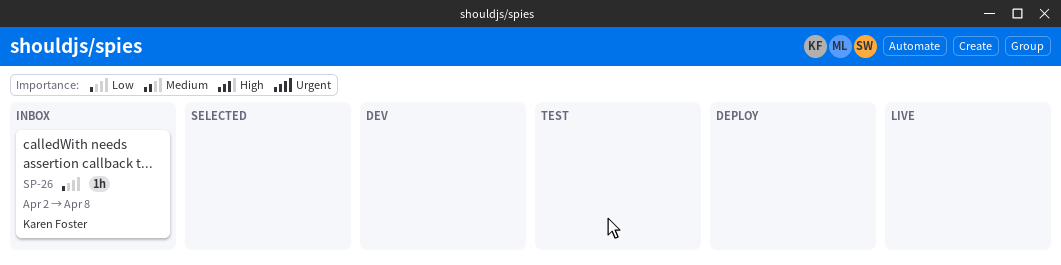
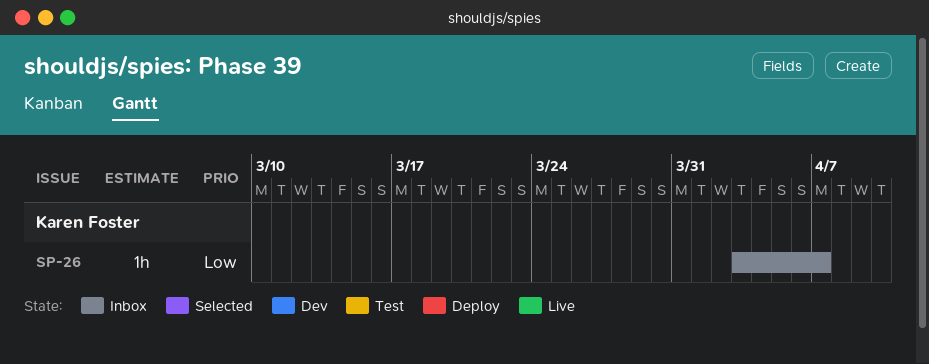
SP-26, start: Apr 2 -> Apr 3
SP-26, due: Apr 8 -> Apr 7

